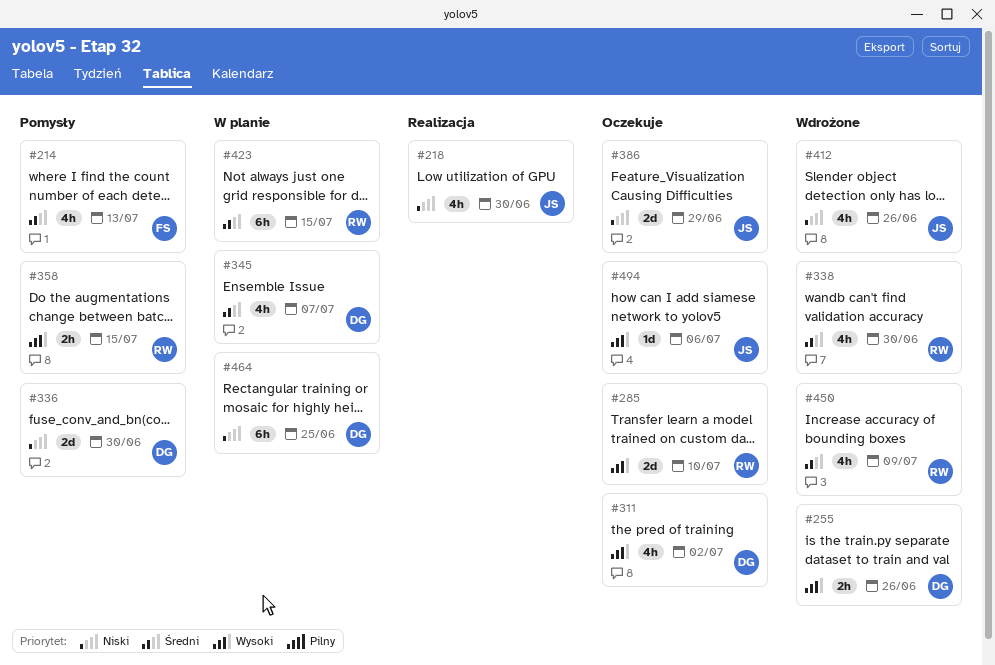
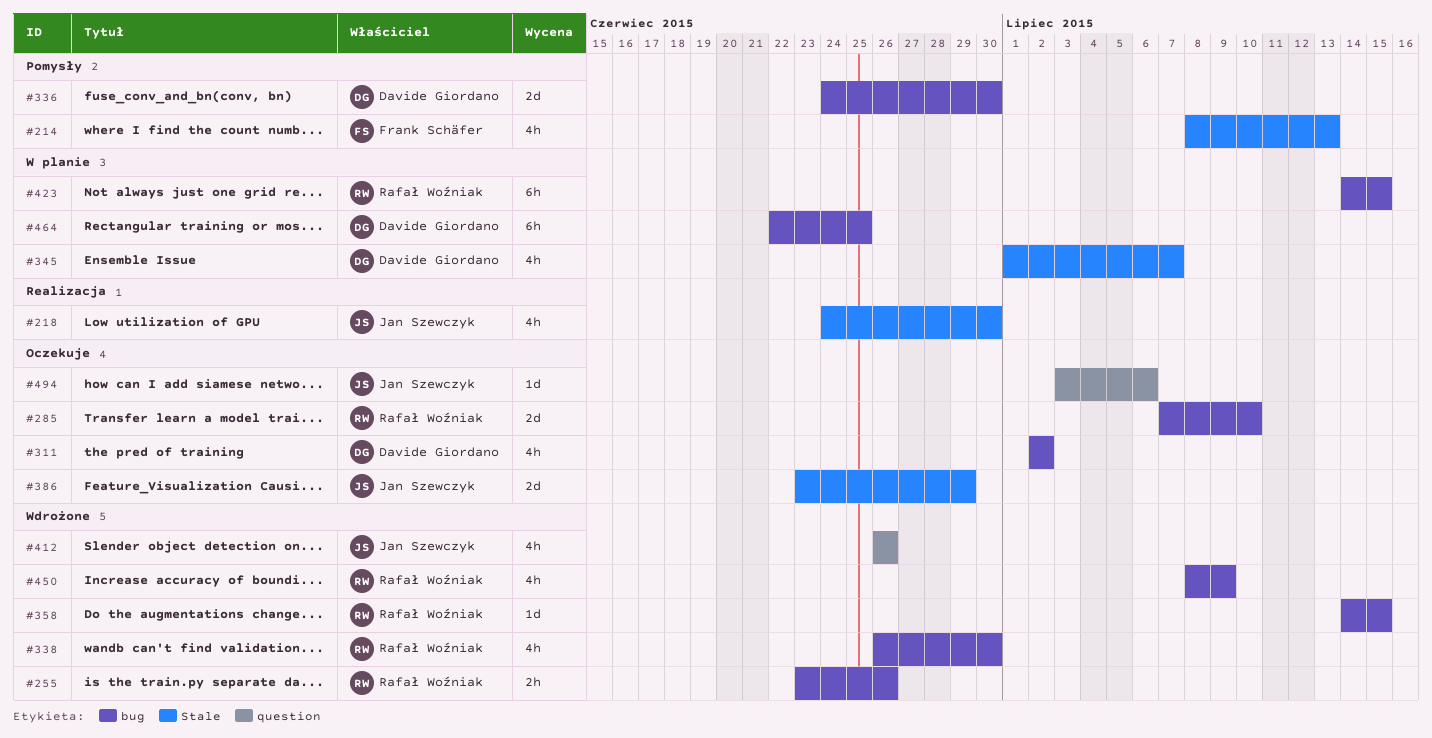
#255, owner: Davide Giordano -> Rafał Woźniak
#358, status: Pomysły -> Wdrożone
#358, estimate: 2h -> 1d

